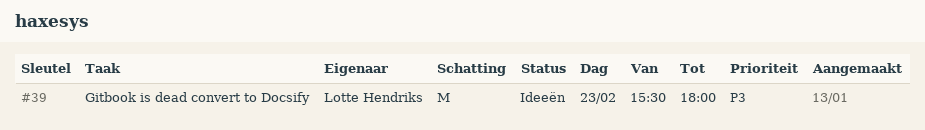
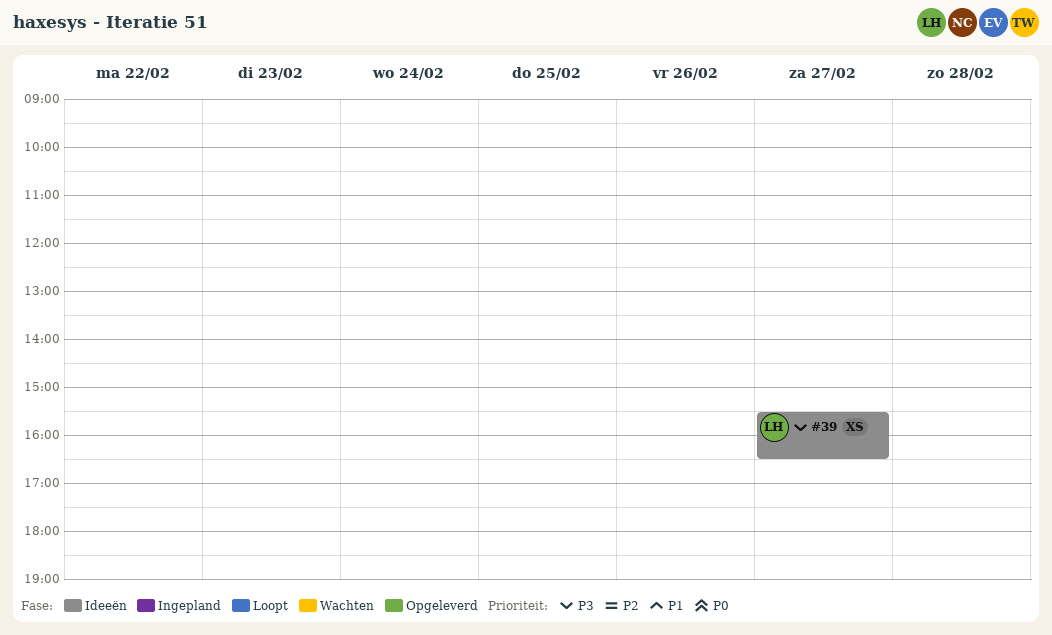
#39, estimate: M -> XS
#39, day: Feb 23 -> Feb 27
#39, ends: 18:00 -> 16:30

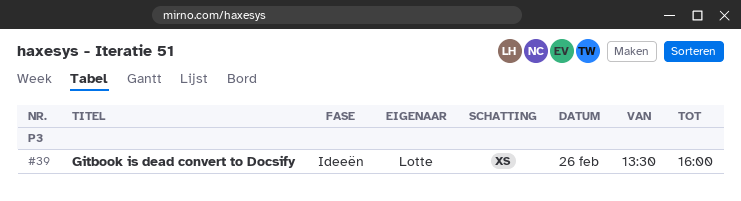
#39, day: Feb 27 -> Feb 26
#39, begins: 15:30 -> 13:30
#39, ends: 16:30 -> 16:00

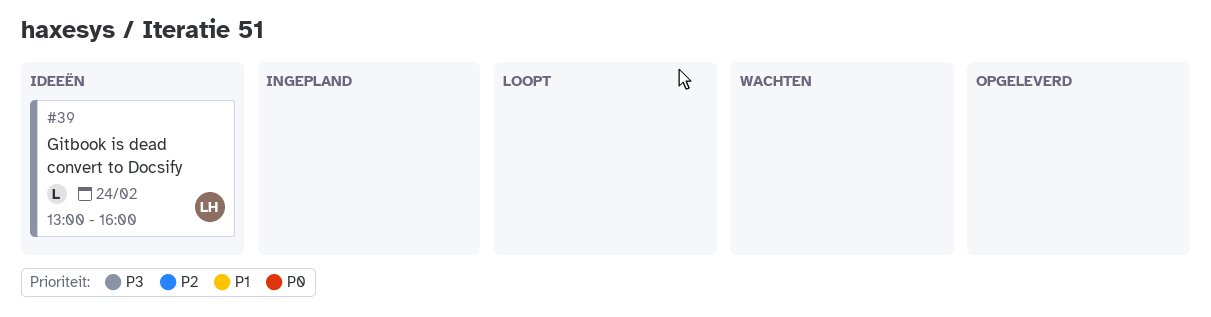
#39, estimate: XS -> L
#39, day: Feb 26 -> Feb 24
#39, begins: 13:30 -> 13:00

